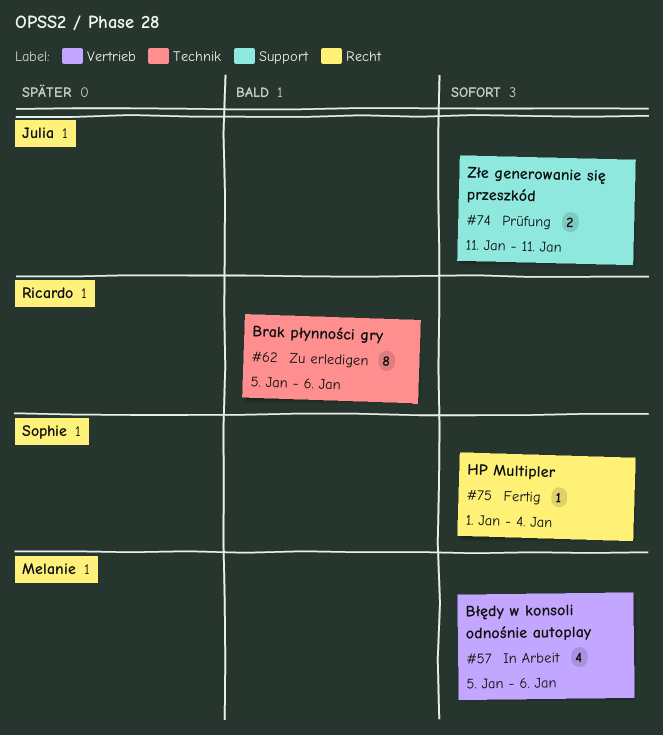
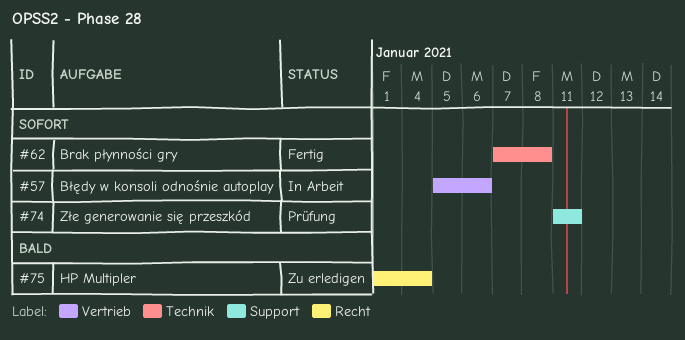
#62, status: Zu erledigen -> Fertig
#62, priority: Bald -> Sofort
#62, start: Jan 5 -> Jan 7
#62, due: Jan 6 -> Jan 8
#75, status: Fertig -> Zu erledigen
#75, priority: Sofort -> Bald

